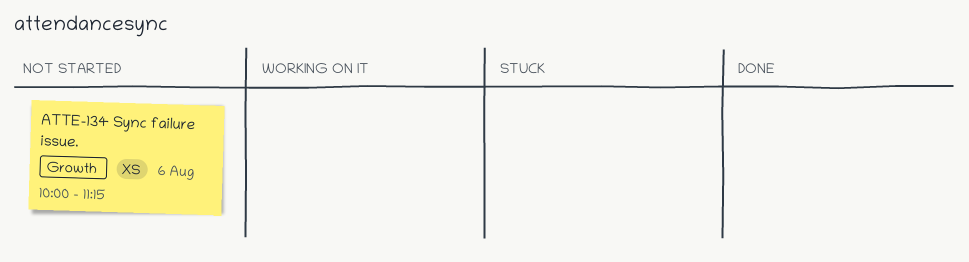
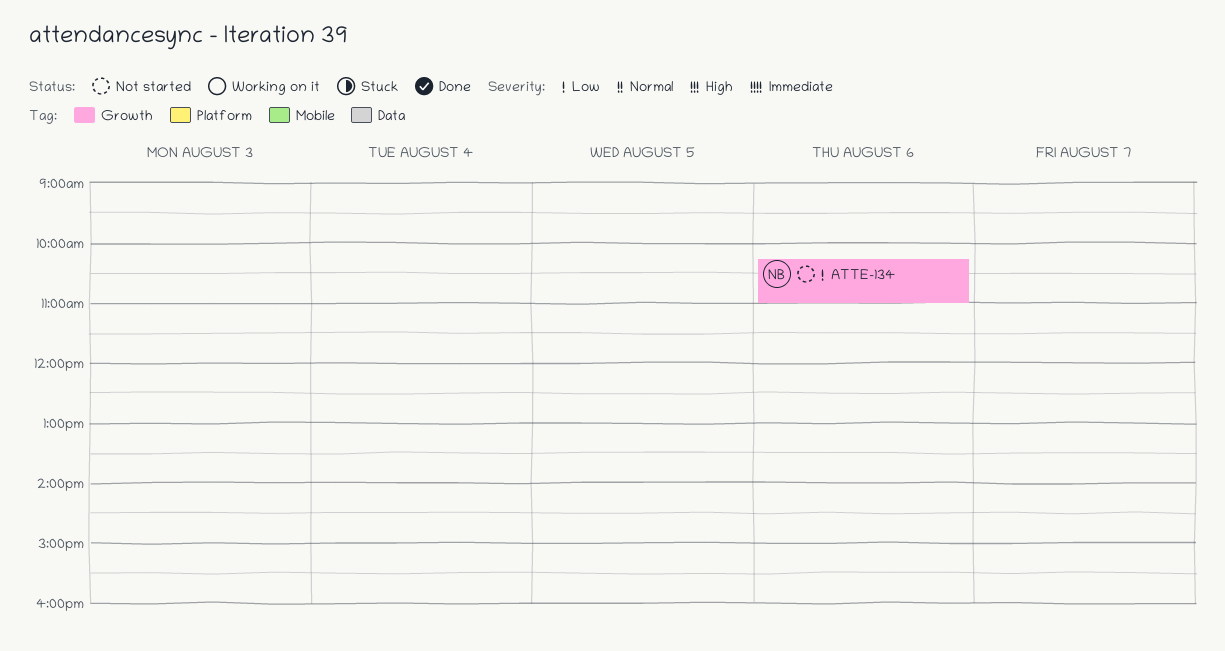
ATTE-134, begins: 10:00 -> 10:15
ATTE-134, ends: 11:15 -> 11:00

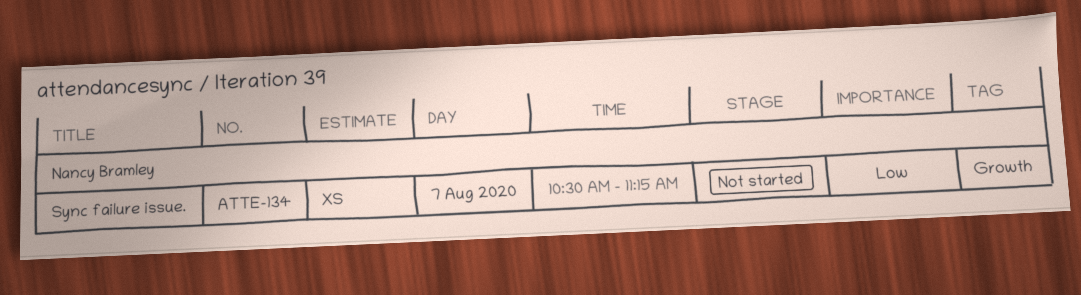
ATTE-134, day: Aug 6 -> Aug 7
ATTE-134, begins: 10:15 -> 10:30
ATTE-134, ends: 11:00 -> 11:15

